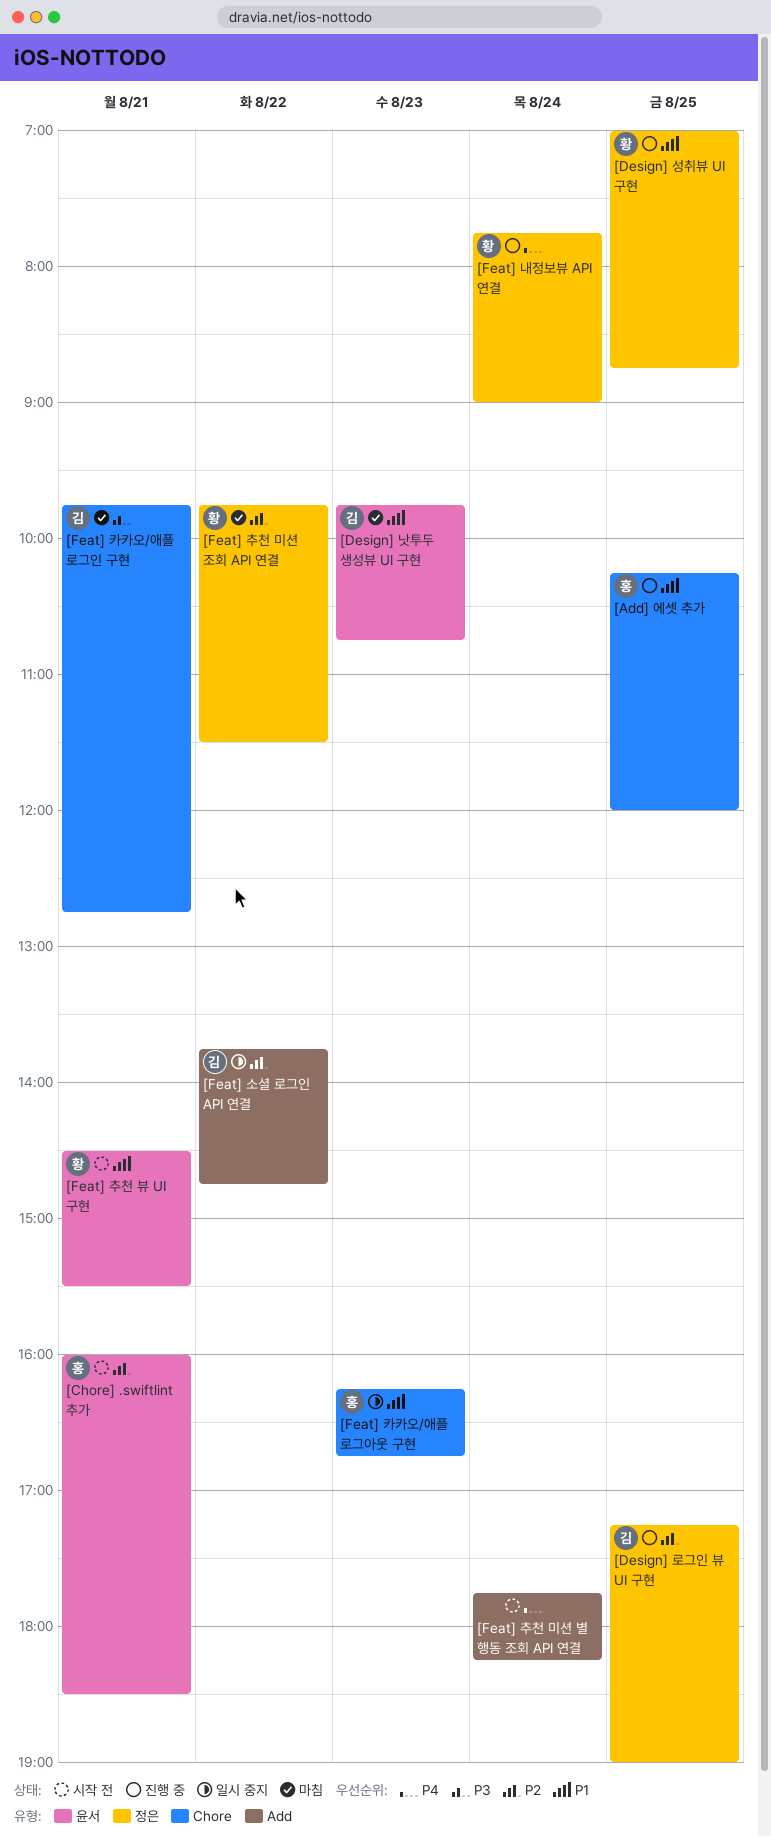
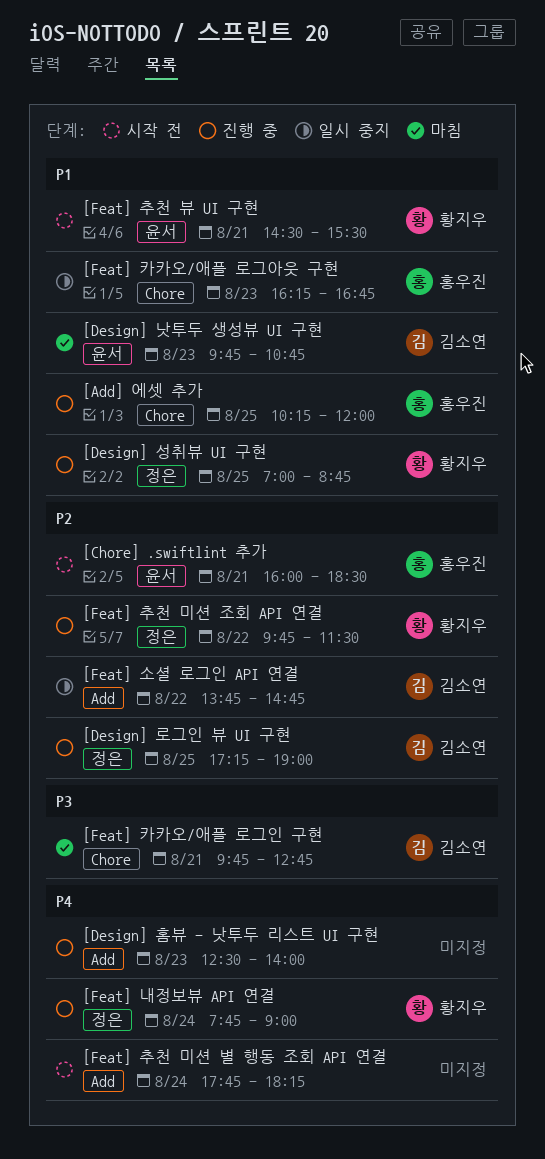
[Design] 홈뷰 - 낫투두 리스트 UI 구현: none -> present
[Feat] 추천 미션 조회 API 연결, status: 마침 -> 진행 중

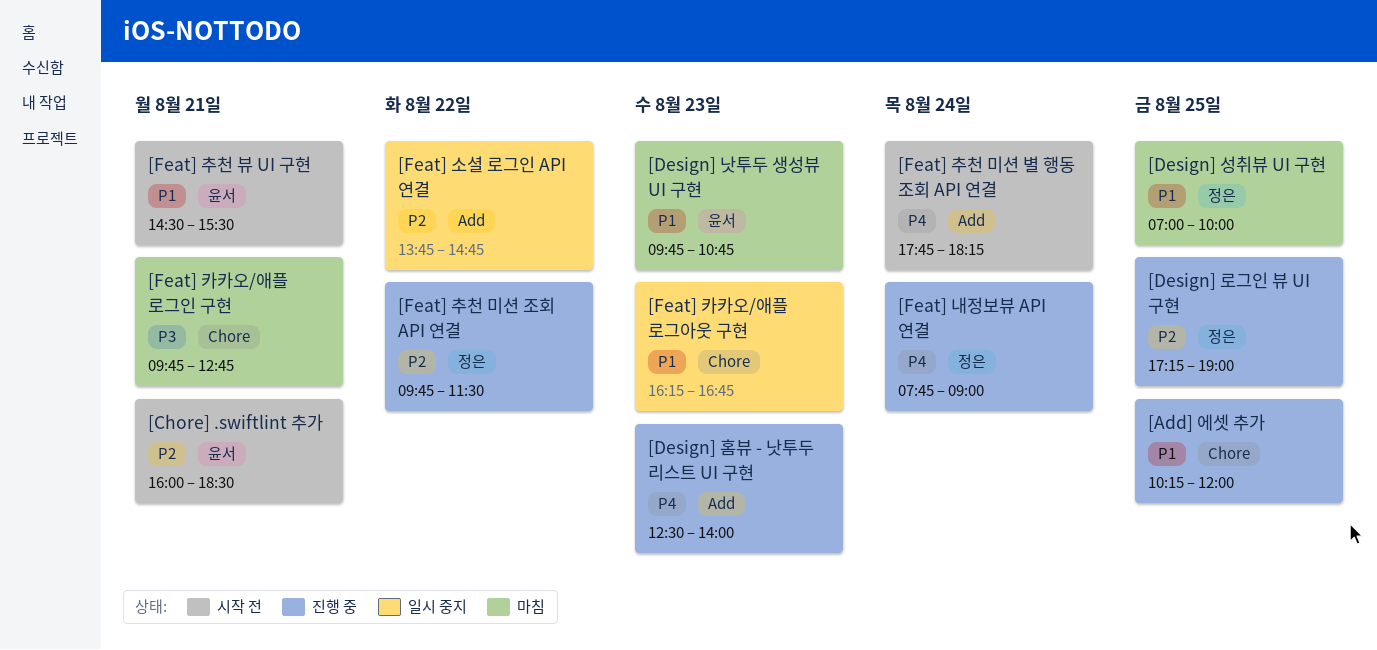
[Design] 성취뷰 UI 구현, status: 진행 중 -> 마침
[Design] 성취뷰 UI 구현, ends: 08:45 -> 10:00

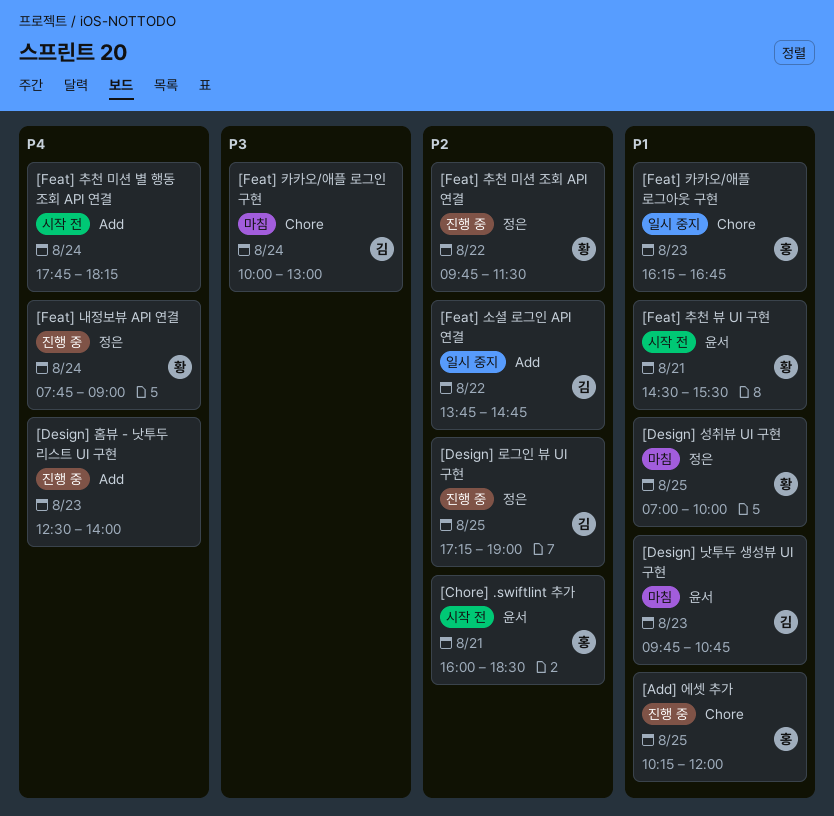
[Feat] 카카오/애플 로그인 구현, day: Aug 21 -> Aug 24
[Feat] 카카오/애플 로그인 구현, begins: 09:45 -> 10:00
[Feat] 카카오/애플 로그인 구현, ends: 12:45 -> 13:00

